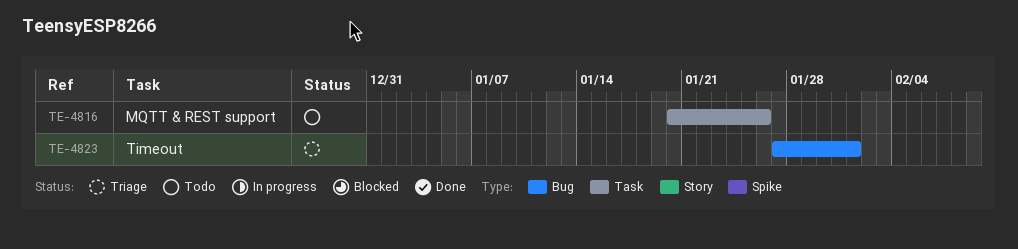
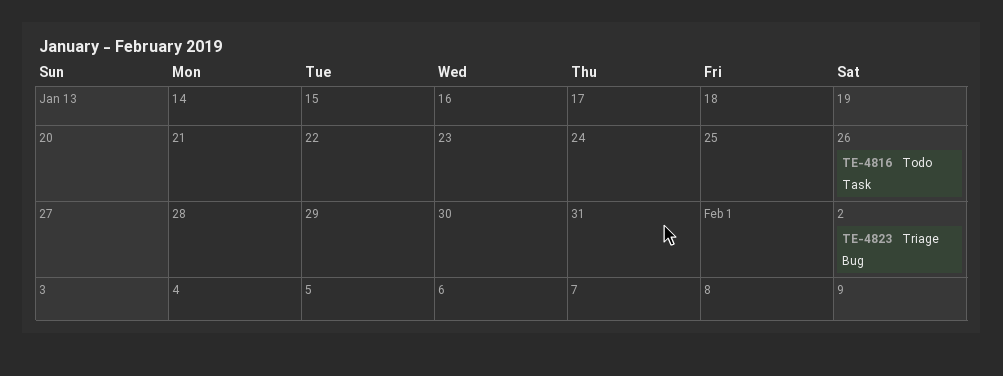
TE-4823, due: Feb 1 -> Feb 2

